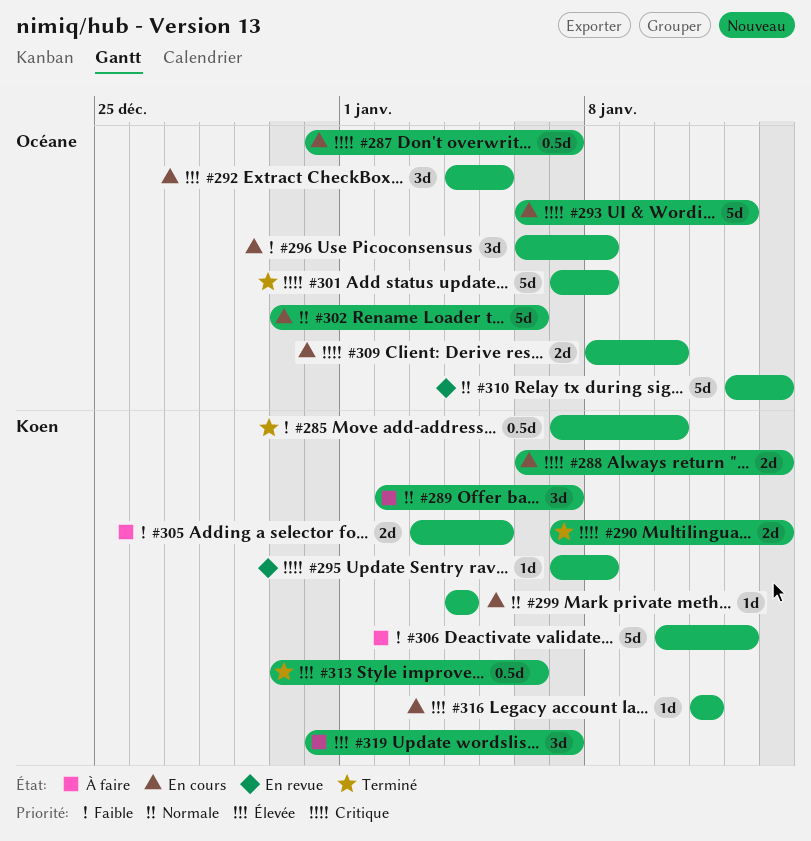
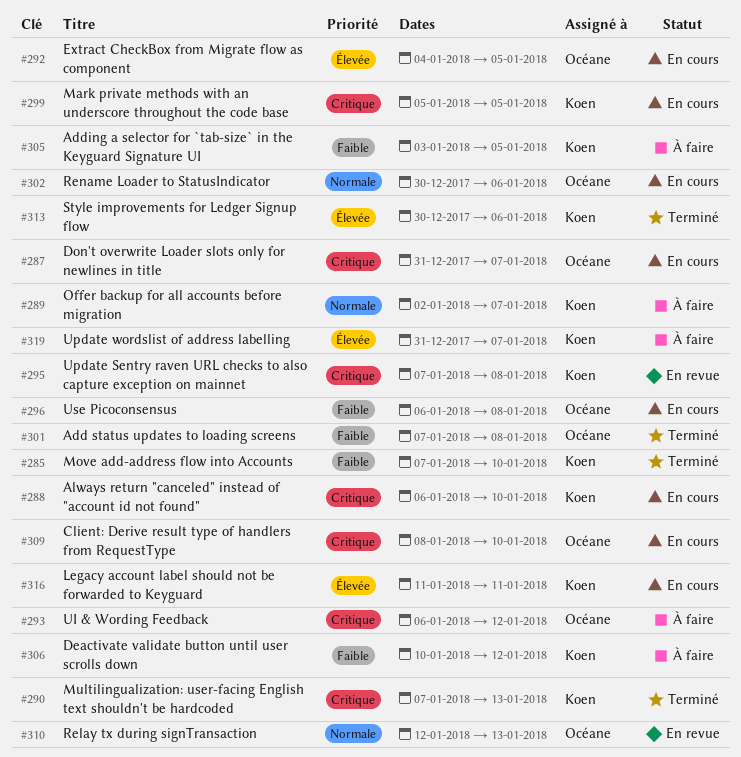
#288, due: Jan 13 -> Jan 10
#293, status: En cours -> À faire
#299, priority: Normale -> Critique
#299, start: Jan 4 -> Jan 5
#299, due: Jan 4 -> Jan 5
#301, priority: Critique -> Faible

